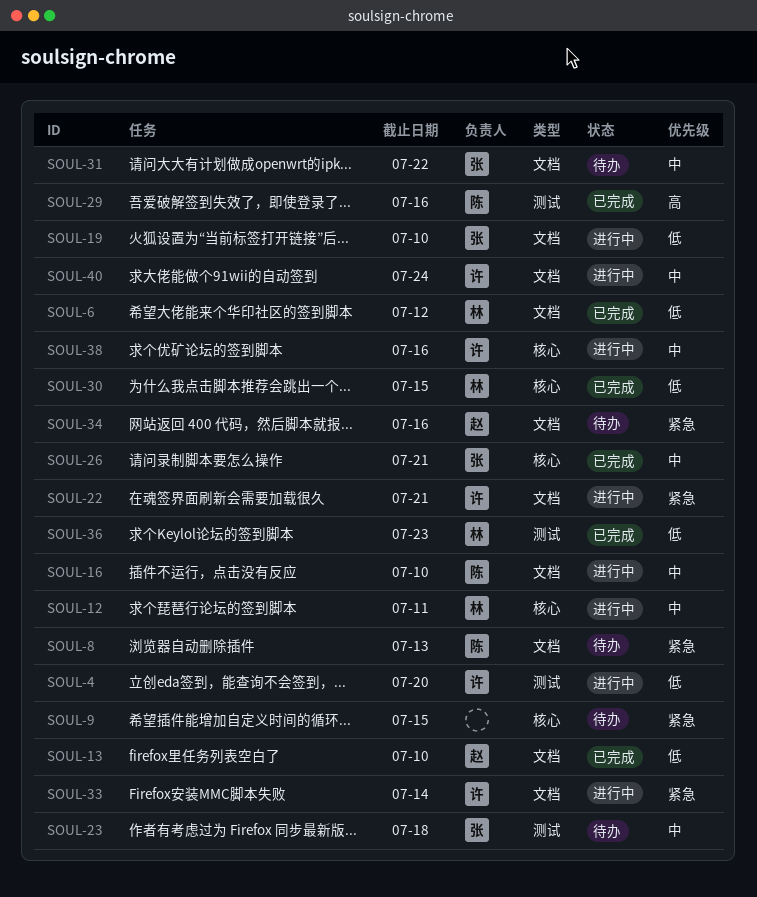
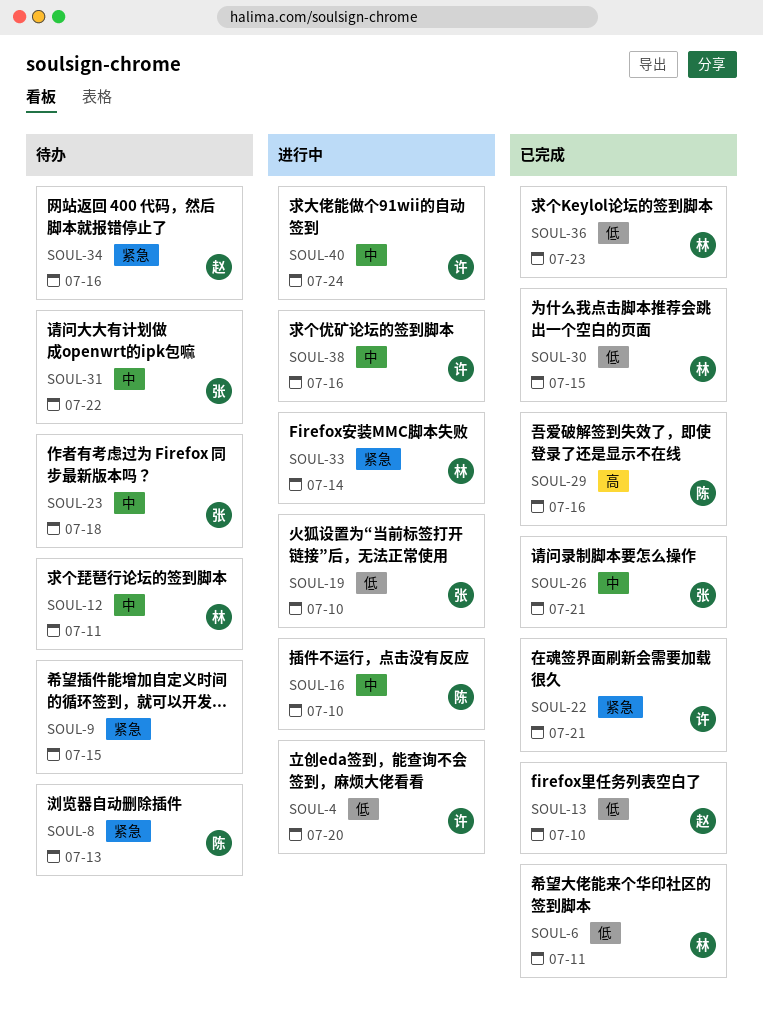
SOUL-6, due: Jul 12 -> Jul 11
SOUL-12, status: 进行中 -> 待办
SOUL-22, status: 进行中 -> 已完成
SOUL-33, owner: 许 -> 林

